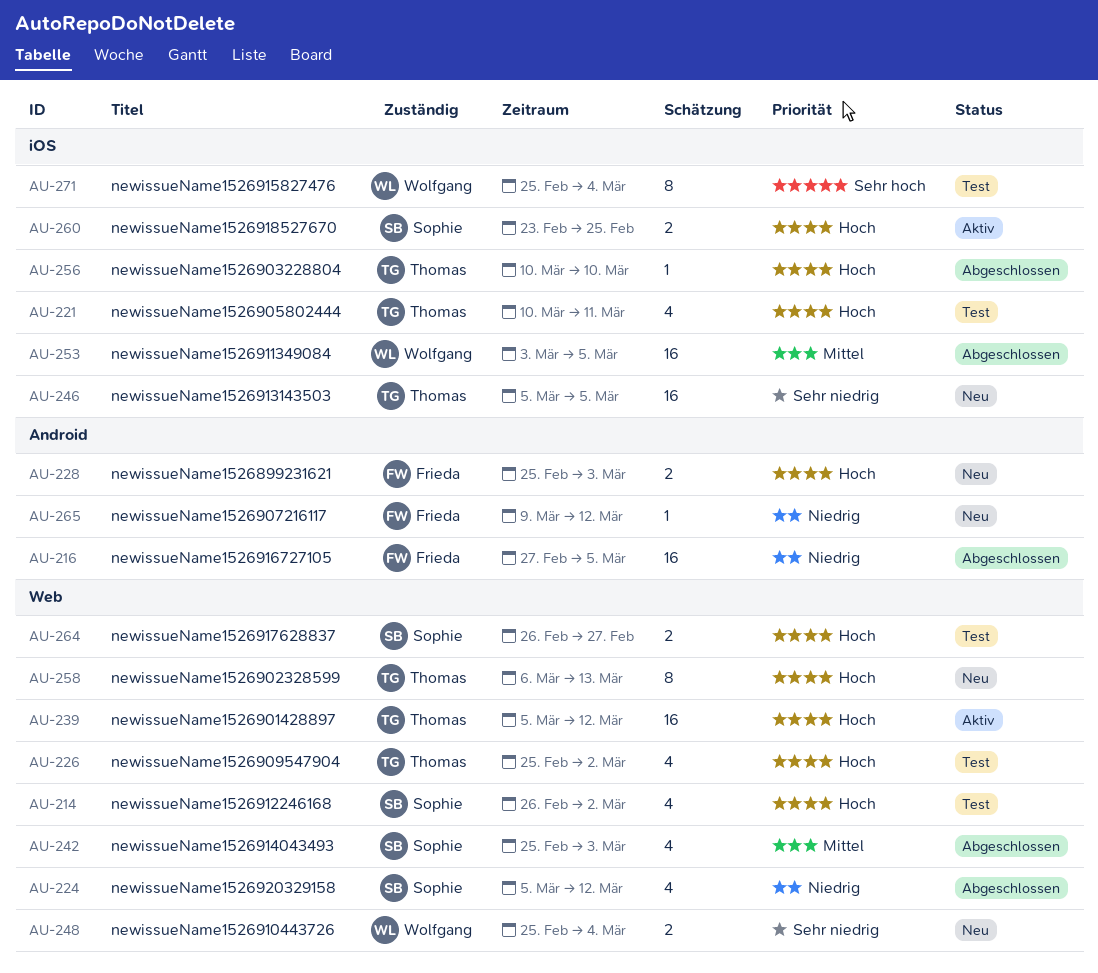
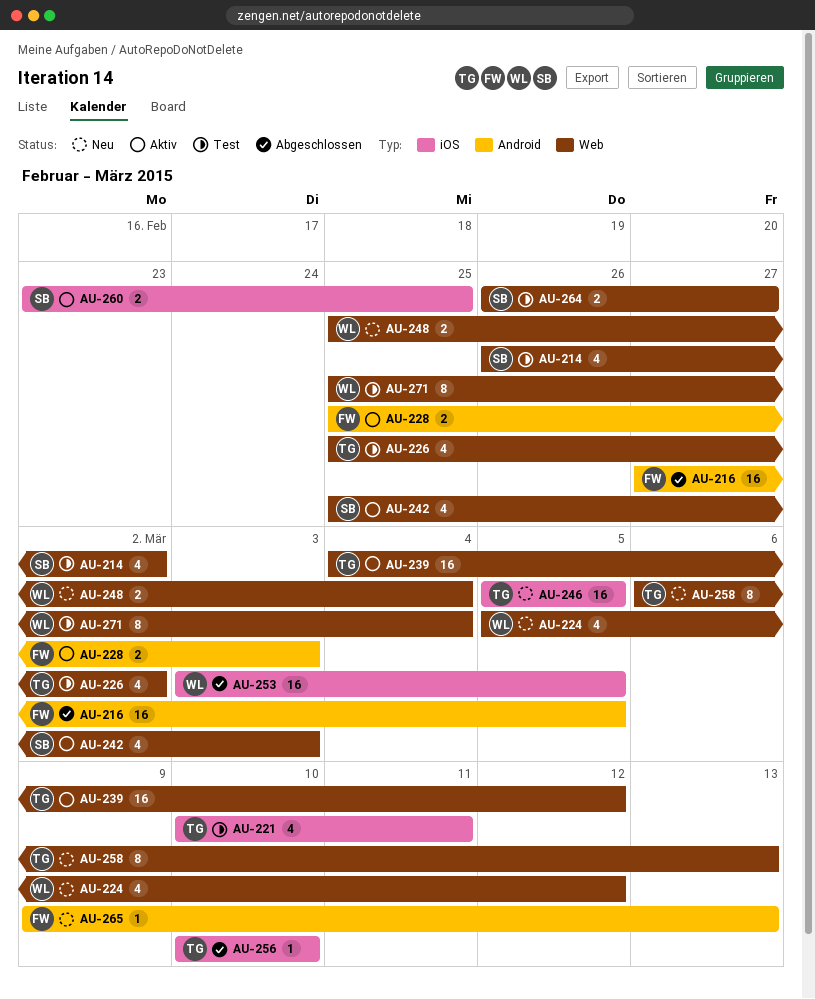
AU-224, status: Abgeschlossen -> Neu
AU-224, owner: Sophie -> Wolfgang
AU-228, status: Neu -> Aktiv
AU-239, start: Mar 5 -> Mar 4
AU-242, status: Abgeschlossen -> Aktiv
AU-265, due: Mar 12 -> Mar 13
AU-271, label: iOS -> Web

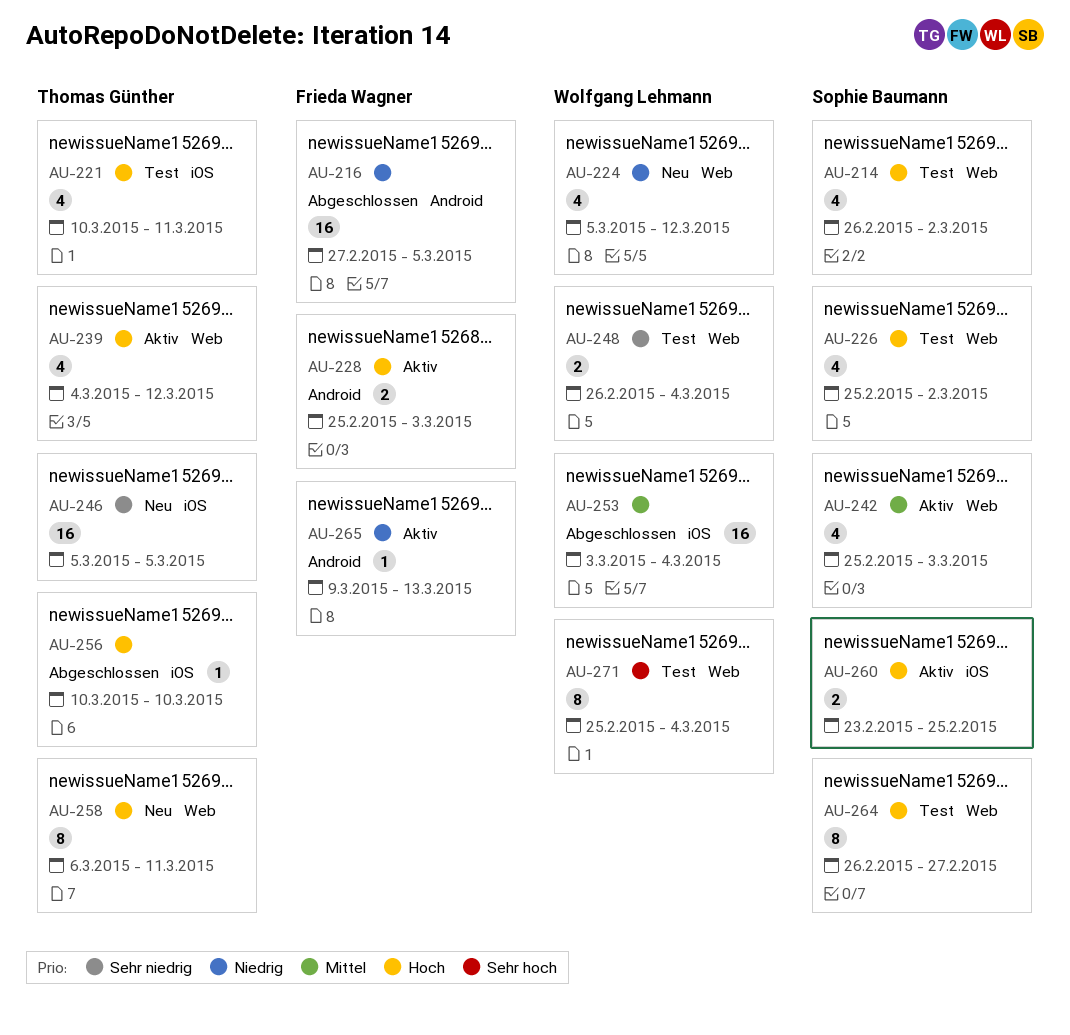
AU-226, owner: Thomas Günther -> Sophie Baumann
AU-239, estimate: 16 -> 4
AU-248, status: Neu -> Test
AU-248, start: Feb 25 -> Feb 26
AU-253, due: Mar 5 -> Mar 4
AU-258, due: Mar 13 -> Mar 11
AU-264, estimate: 2 -> 8
AU-265, status: Neu -> Aktiv

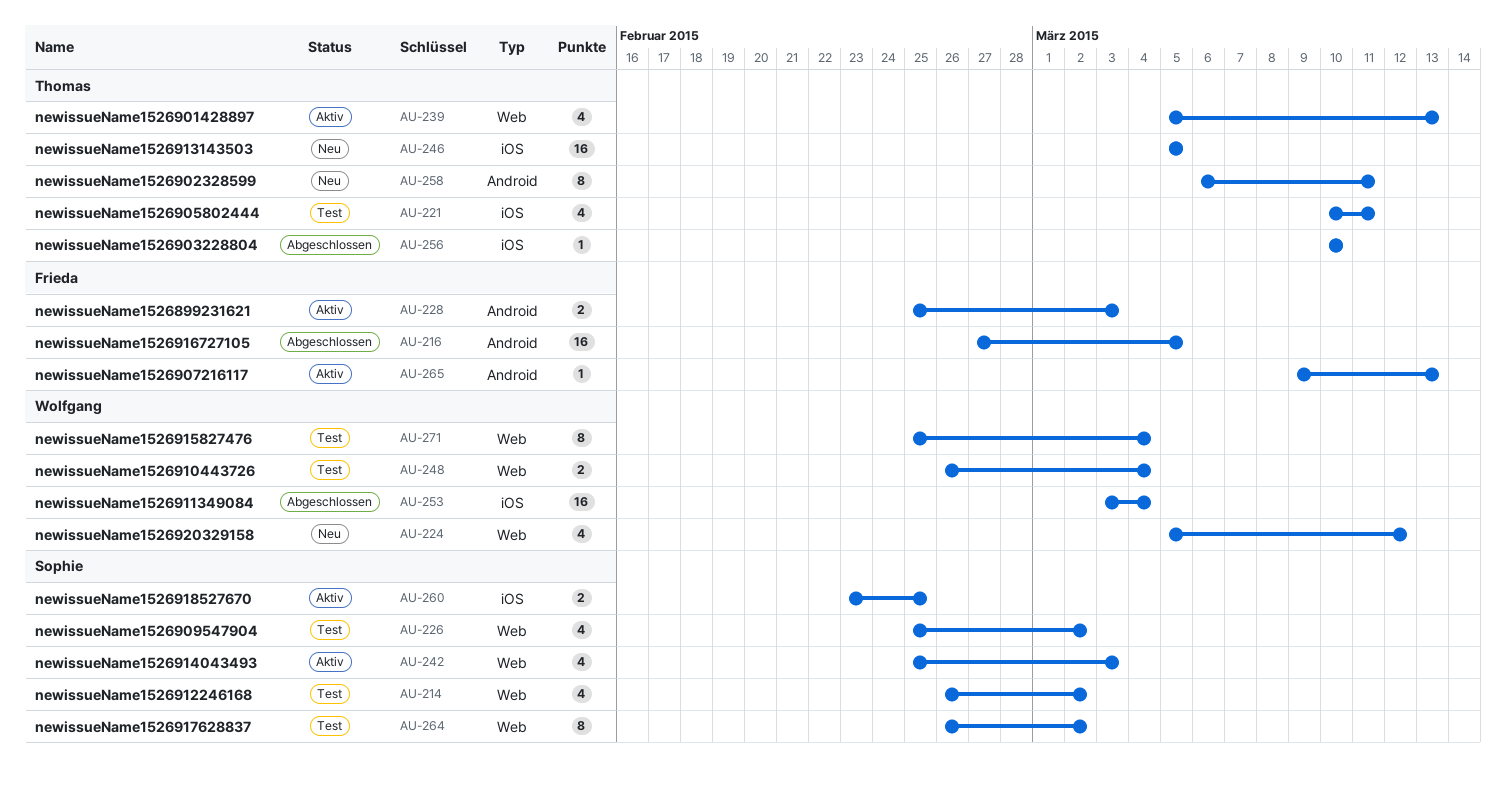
AU-239, start: Mar 4 -> Mar 5
AU-239, due: Mar 12 -> Mar 13
AU-258, label: Web -> Android
AU-264, due: Feb 27 -> Mar 2

